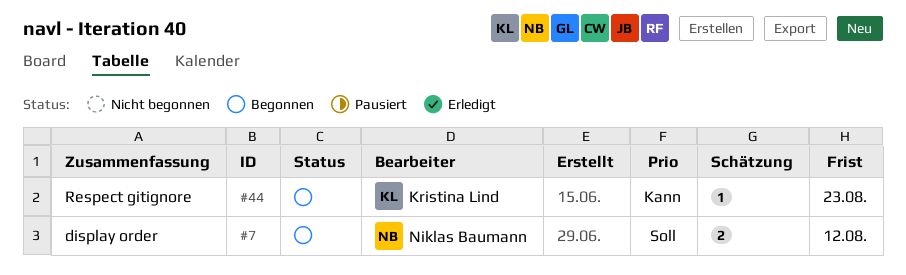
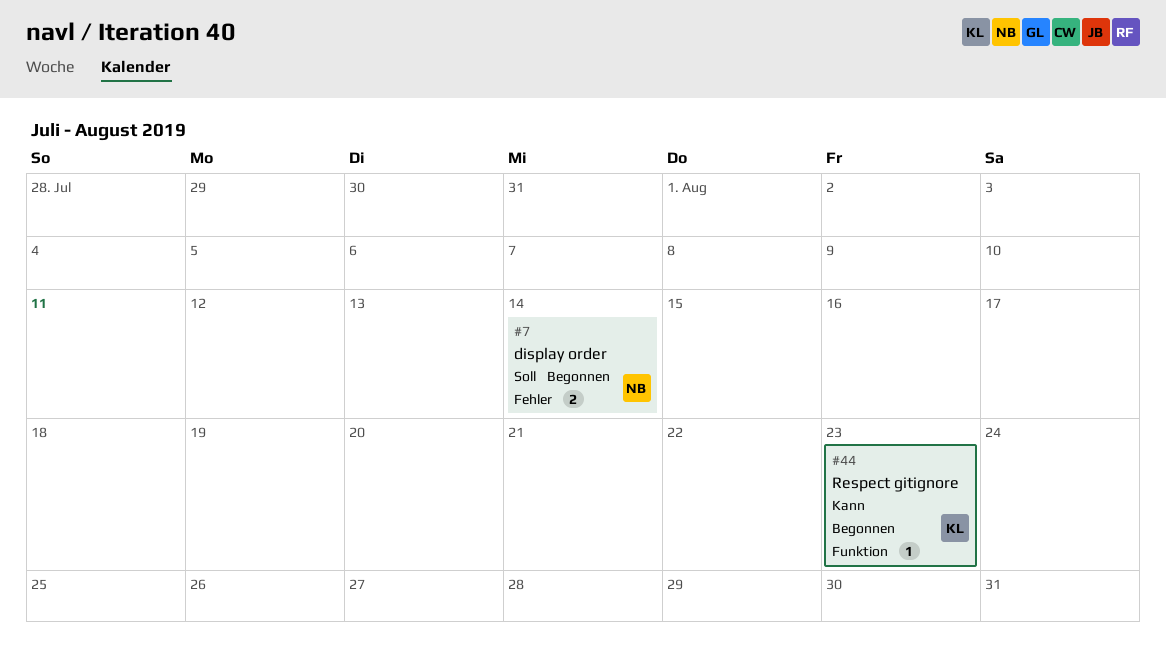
#7, due: Aug 12 -> Aug 14

